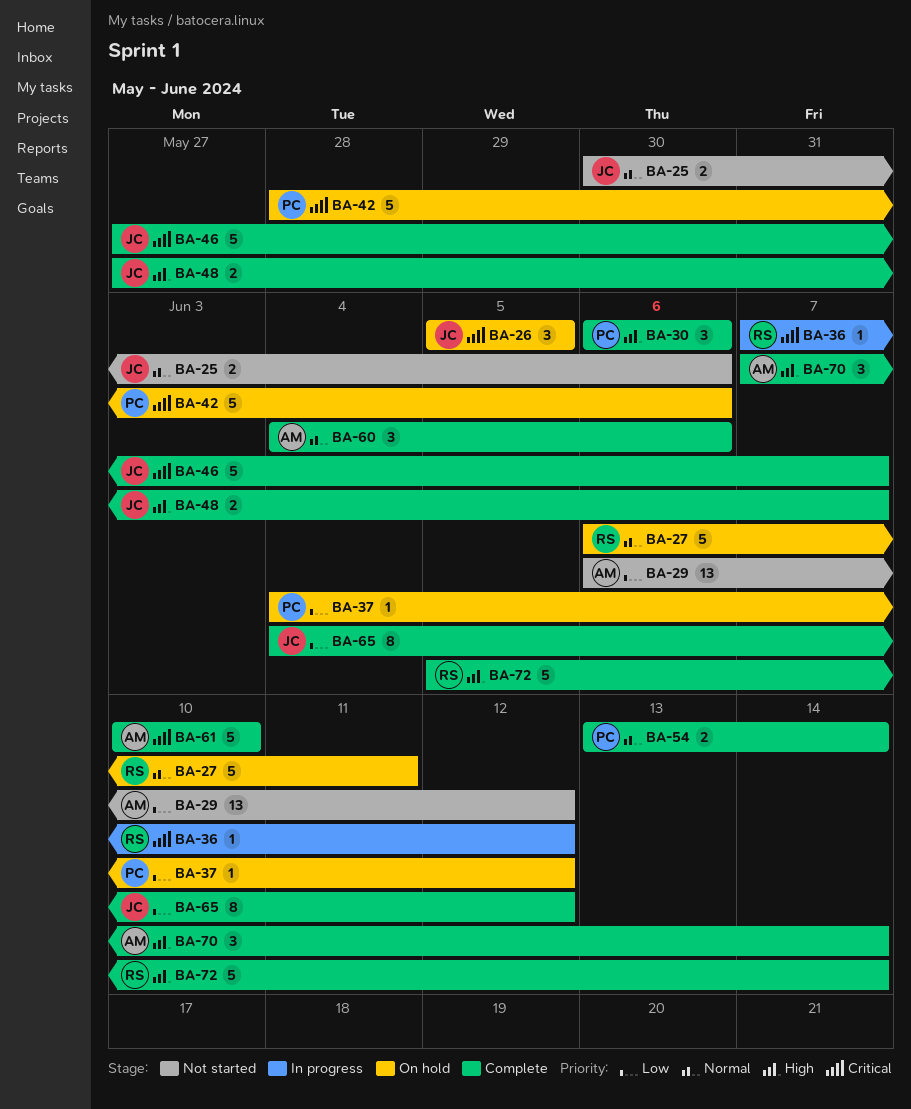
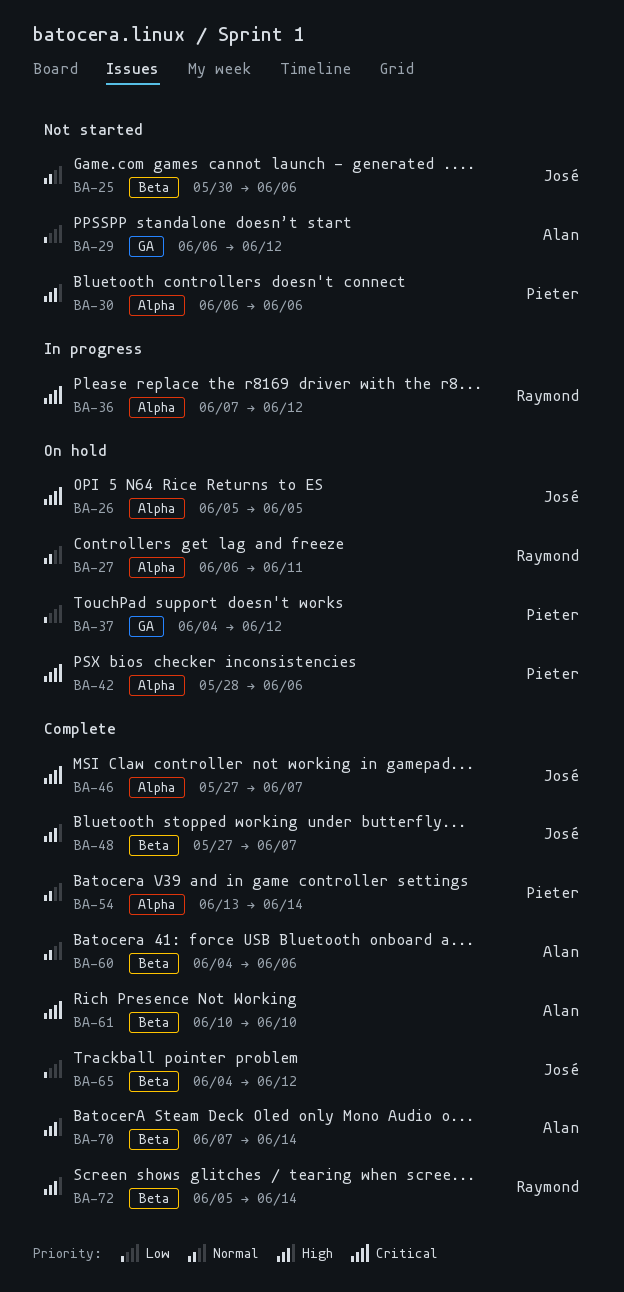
BA-30, status: Complete -> Not started

